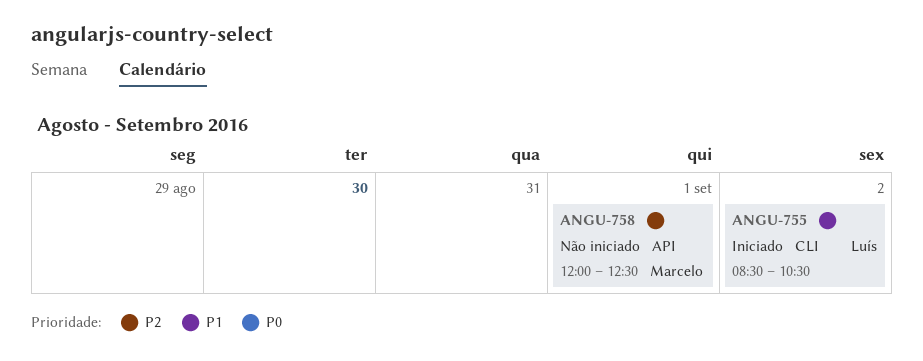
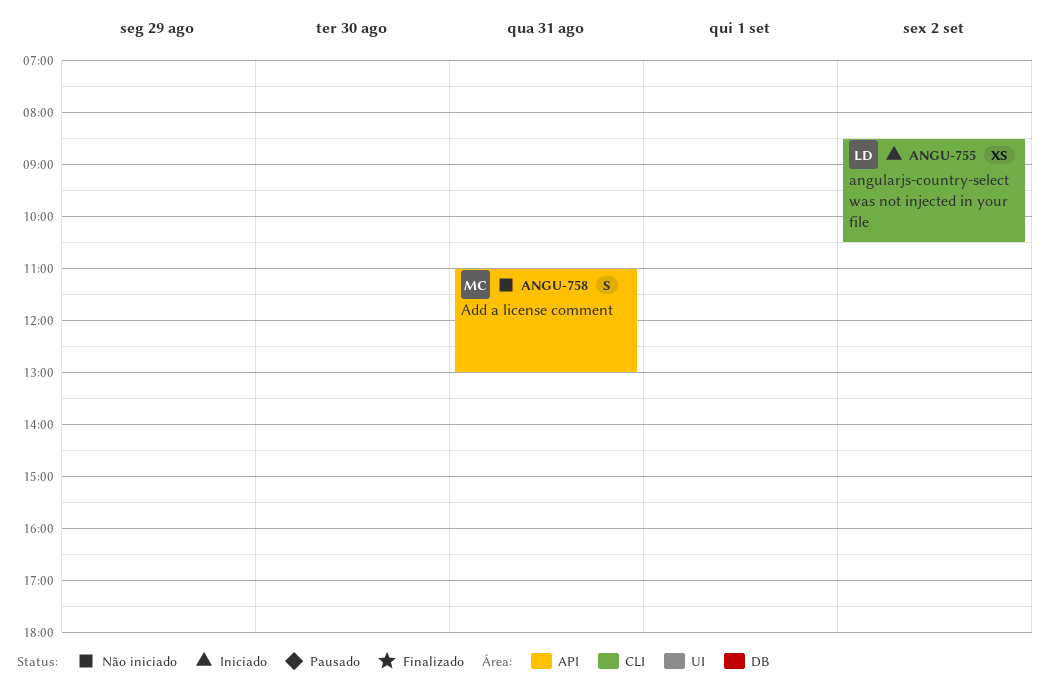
ANGU-758, day: Sep 1 -> Aug 31
ANGU-758, begins: 12:00 -> 11:00
ANGU-758, ends: 12:30 -> 13:00

